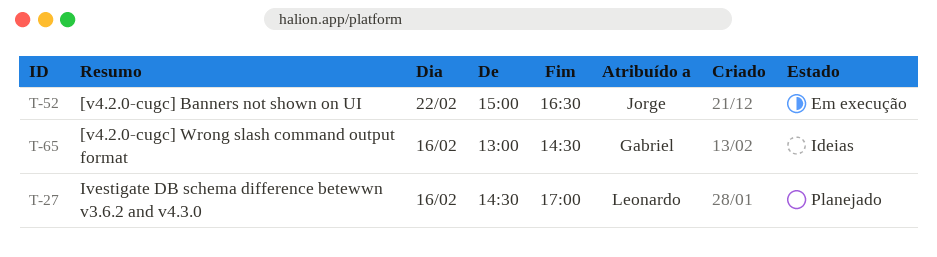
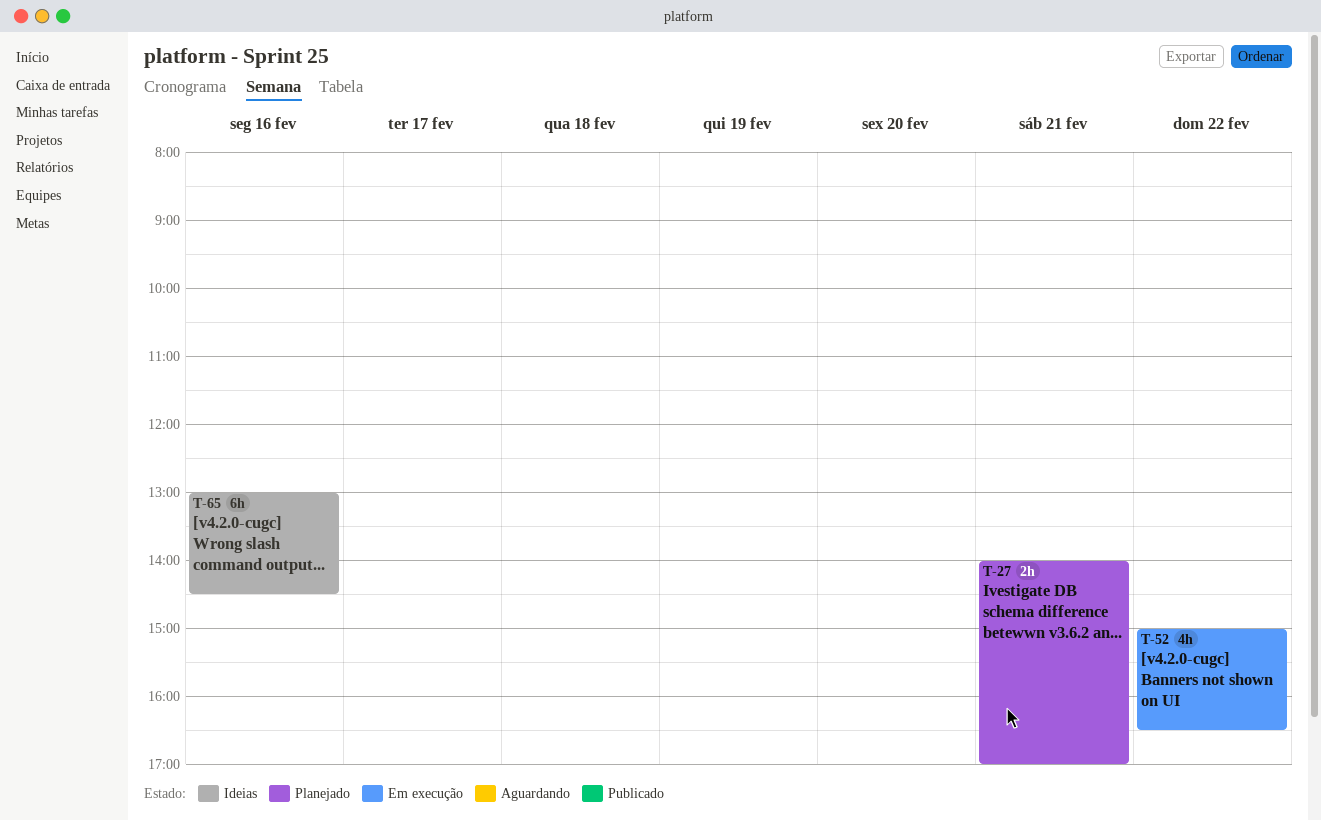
T-27, day: Feb 16 -> Feb 21
T-27, begins: 14:30 -> 14:00

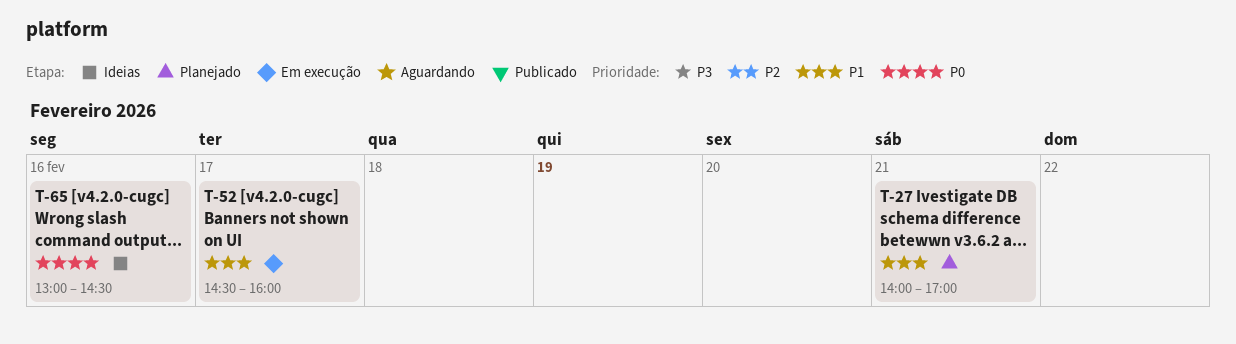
T-52, day: Feb 22 -> Feb 17
T-52, begins: 15:00 -> 14:30
T-52, ends: 16:30 -> 16:00

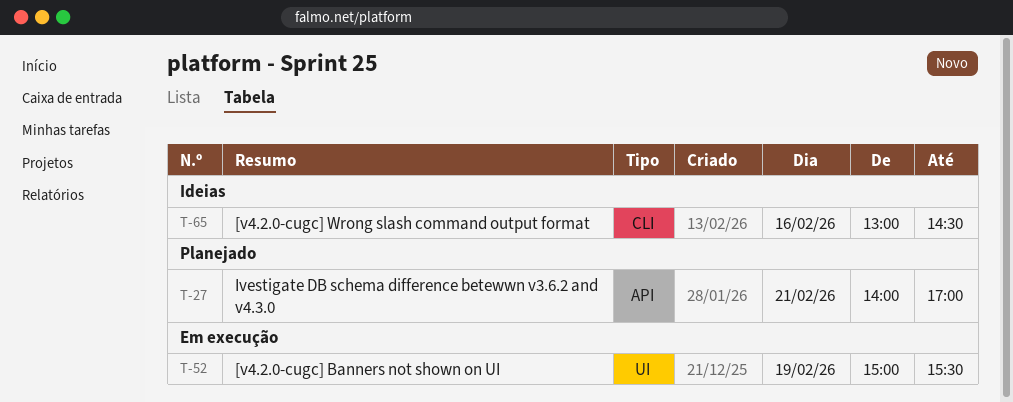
T-52, day: Feb 17 -> Feb 19
T-52, begins: 14:30 -> 15:00
T-52, ends: 16:00 -> 15:30

